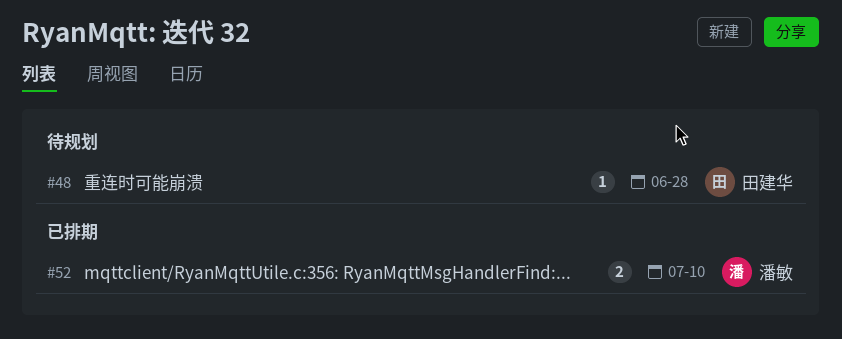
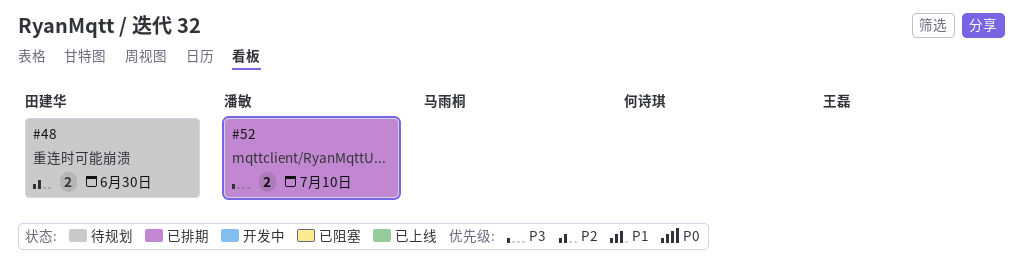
#48, estimate: 1 -> 2
#48, due: Jun 28 -> Jun 30

